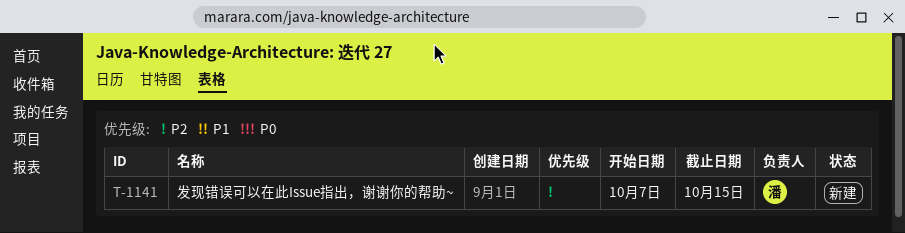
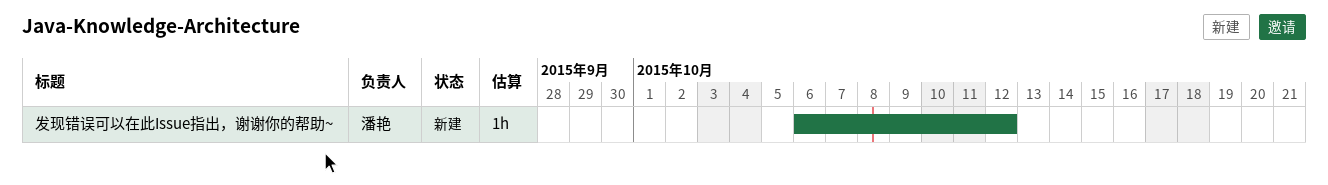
发现错误可以在此Issue指出，谢谢你的帮助~, start: Oct 7 -> Oct 6
发现错误可以在此Issue指出，谢谢你的帮助~, due: Oct 15 -> Oct 12

